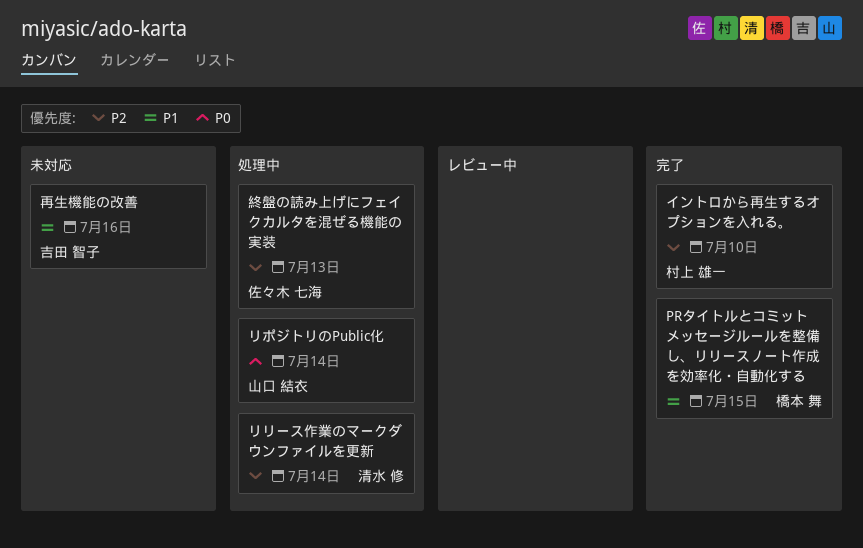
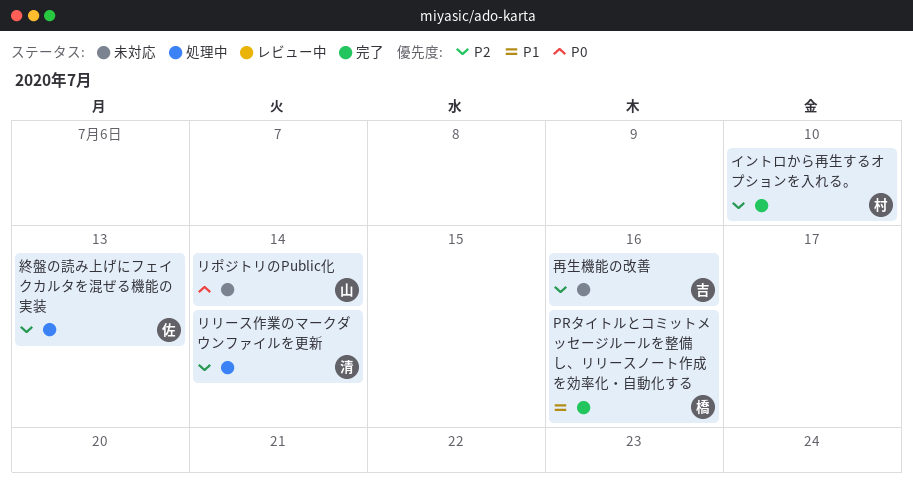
PRタイトルとコミットメッセージルールを整備し、リリースノート作成を効率化・自動化する, due: Jul 15 -> Jul 16
リポジトリのPublic化, status: 処理中 -> 未対応
再生機能の改善, priority: P1 -> P2

